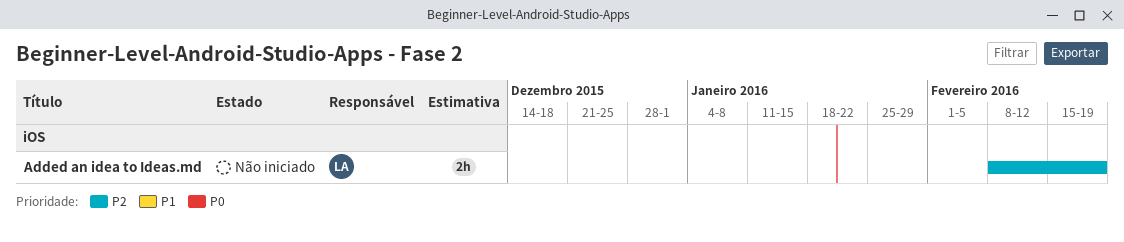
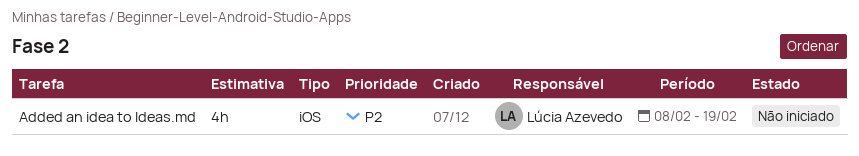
Added an idea to Ideas.md, estimate: 2h -> 4h

